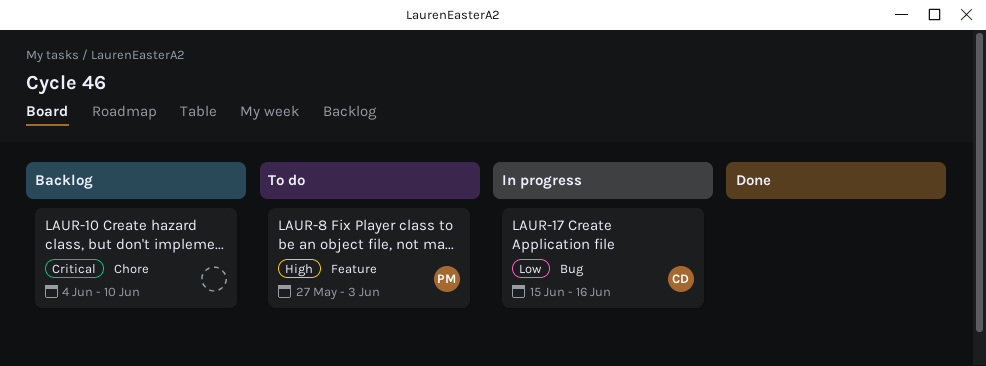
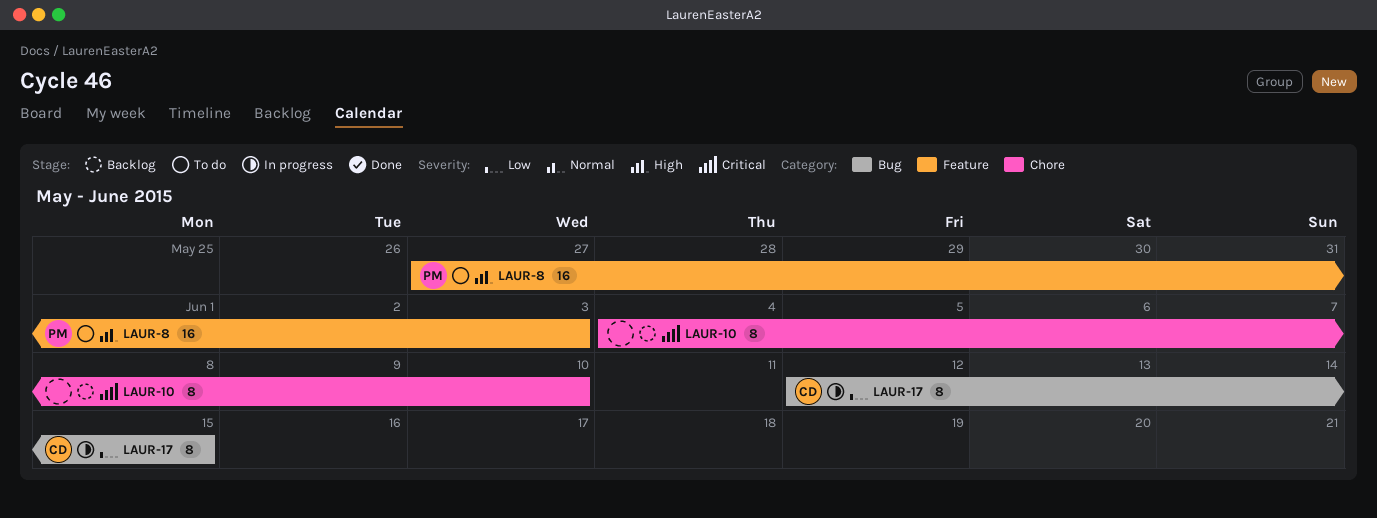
LAUR-17, start: Jun 15 -> Jun 12
LAUR-17, due: Jun 16 -> Jun 15

